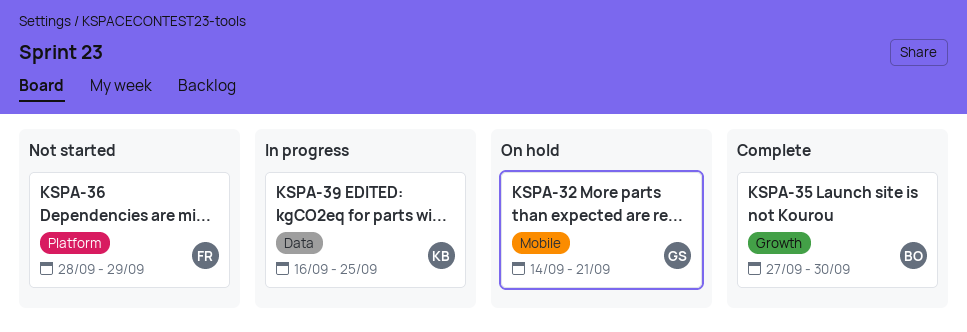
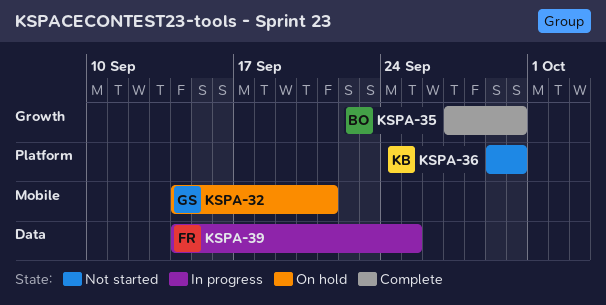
KSPA-36, owner: FR -> KB
KSPA-36, start: Sep 28 -> Sep 29
KSPA-36, due: Sep 29 -> Sep 30
KSPA-39, owner: KB -> FR
KSPA-39, start: Sep 16 -> Sep 14

